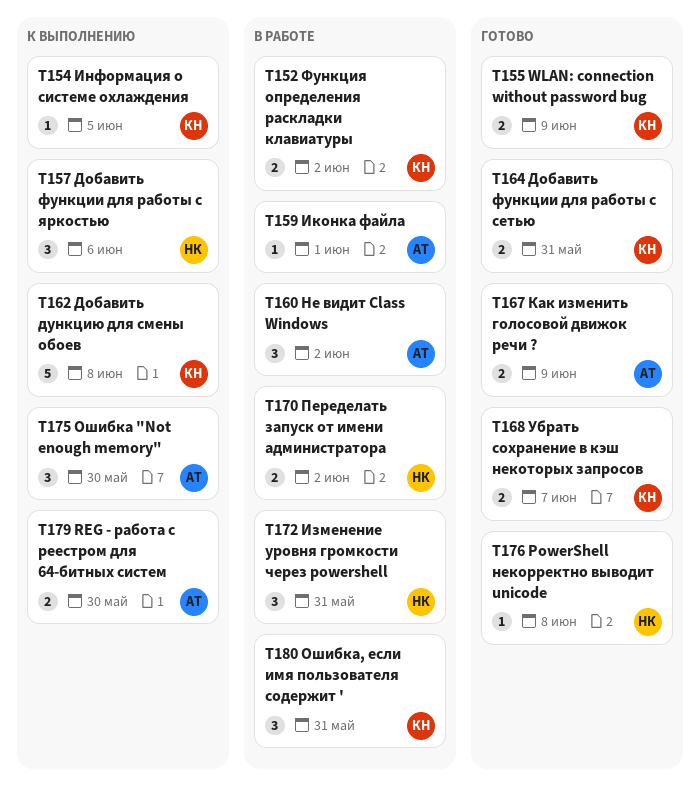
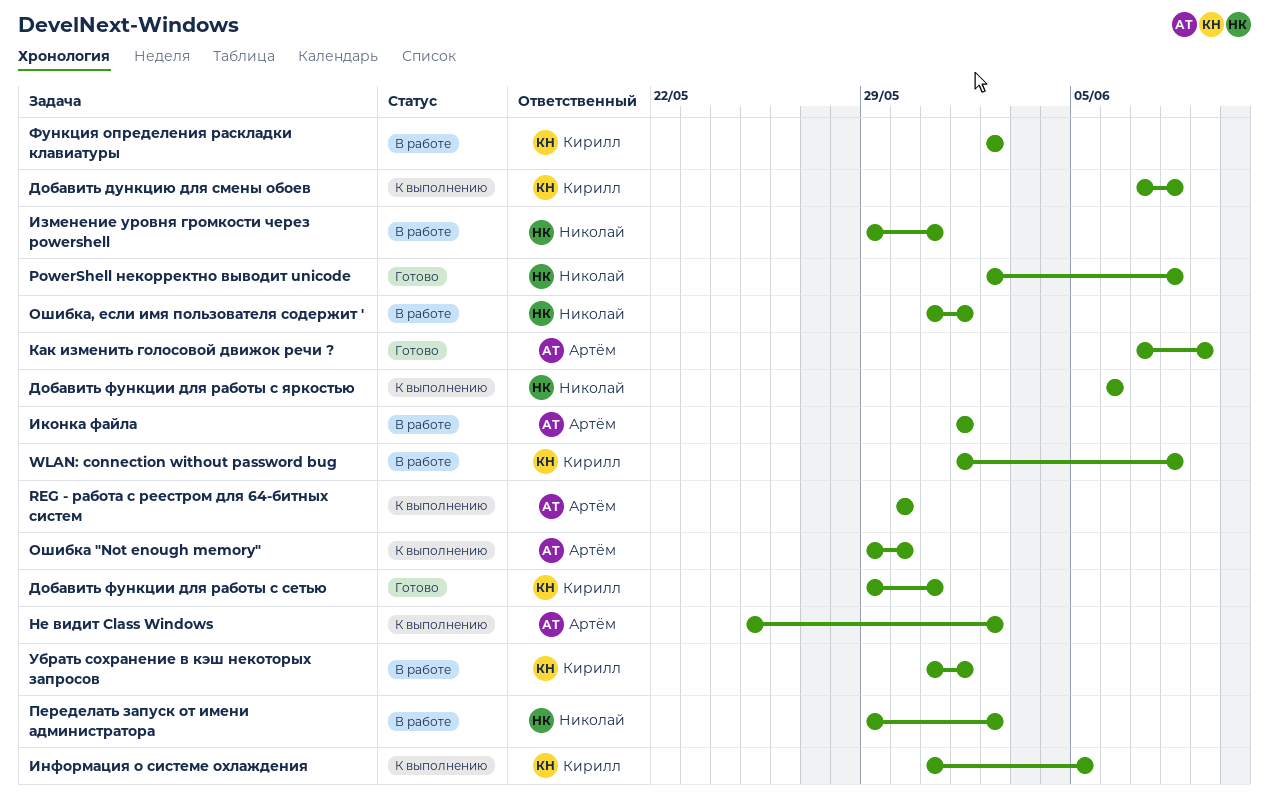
WLAN: connection without password bug, status: Готово -> В работе
WLAN: connection without password bug, due: Jun 9 -> Jun 8
Не видит Class Windows, status: В работе -> К выполнению
Ошибка, если имя пользователя содержит ', owner: Кирилл -> Николай
Ошибка, если имя пользователя содержит ', due: May 31 -> Jun 1
Убрать сохранение в кэш некоторых запросов, status: Готово -> В работе
Убрать сохранение в кэш некоторых запросов, due: Jun 7 -> Jun 1

